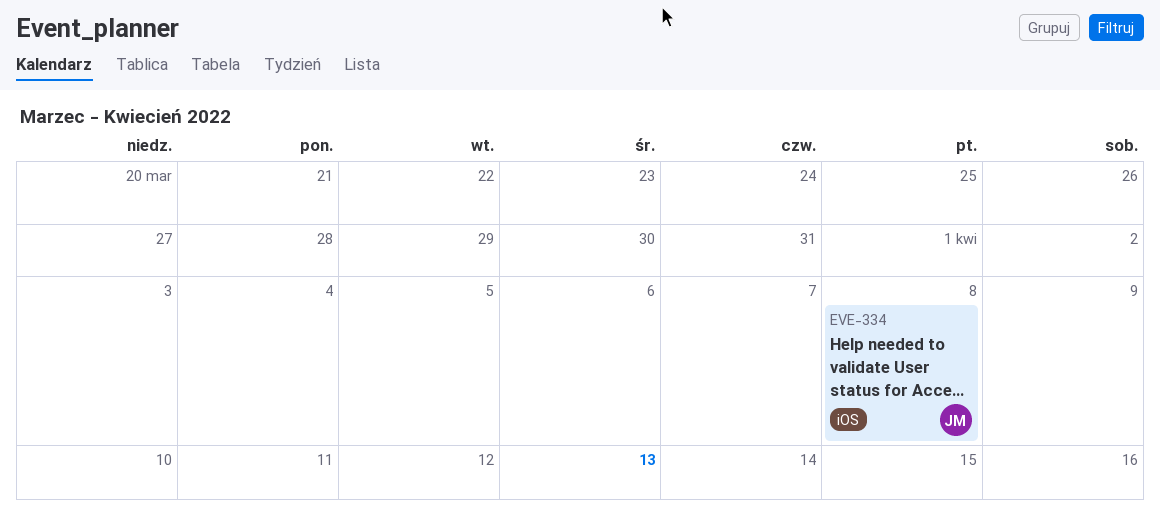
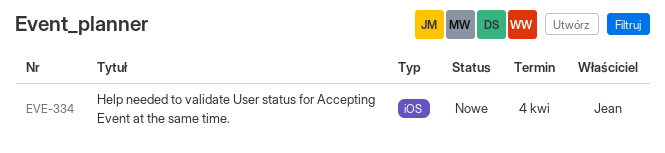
EVE-334, due: Apr 8 -> Apr 4

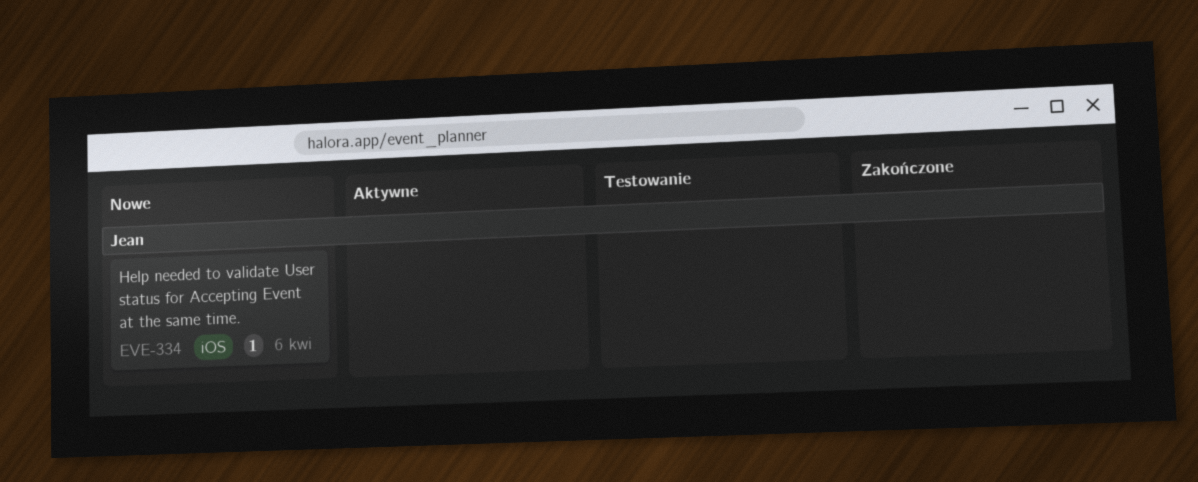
EVE-334, due: Apr 4 -> Apr 6

